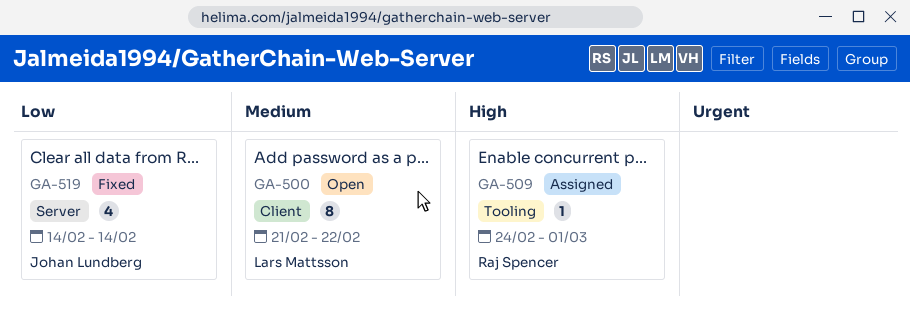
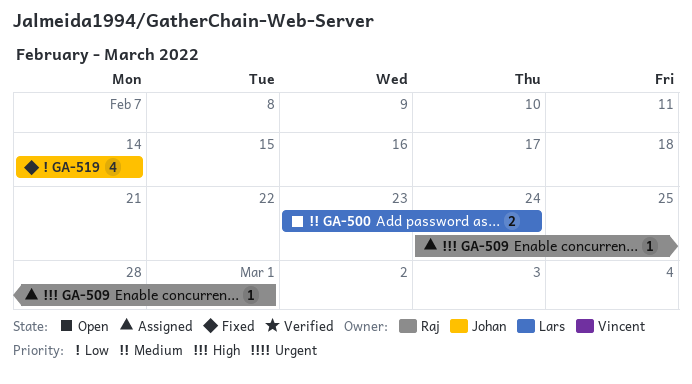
GA-500, estimate: 8 -> 2
GA-500, start: Feb 21 -> Feb 23
GA-500, due: Feb 22 -> Feb 24

